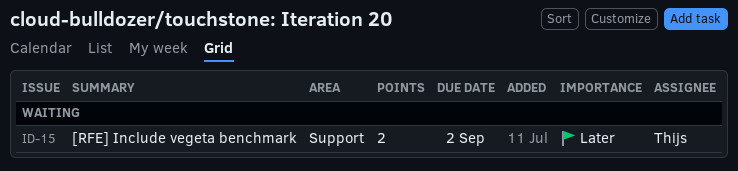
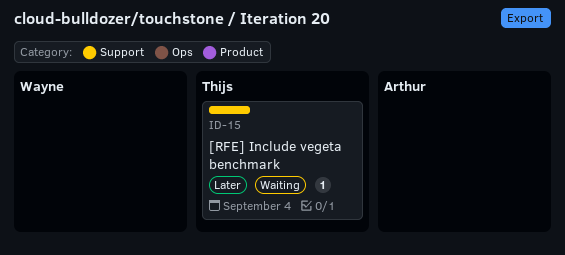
ID-15, estimate: 2 -> 1
ID-15, due: Sep 2 -> Sep 4

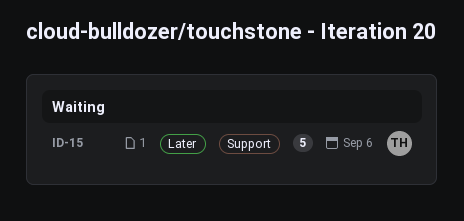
ID-15, estimate: 1 -> 5
ID-15, due: Sep 4 -> Sep 6

